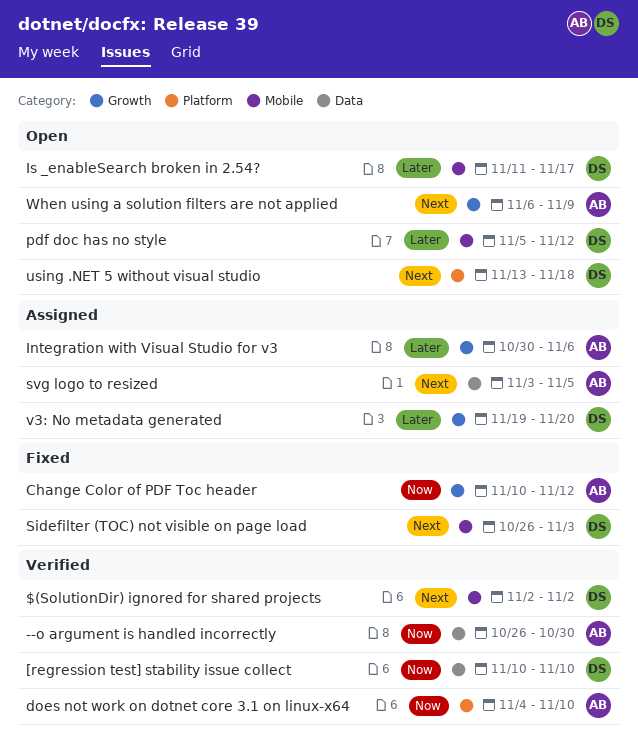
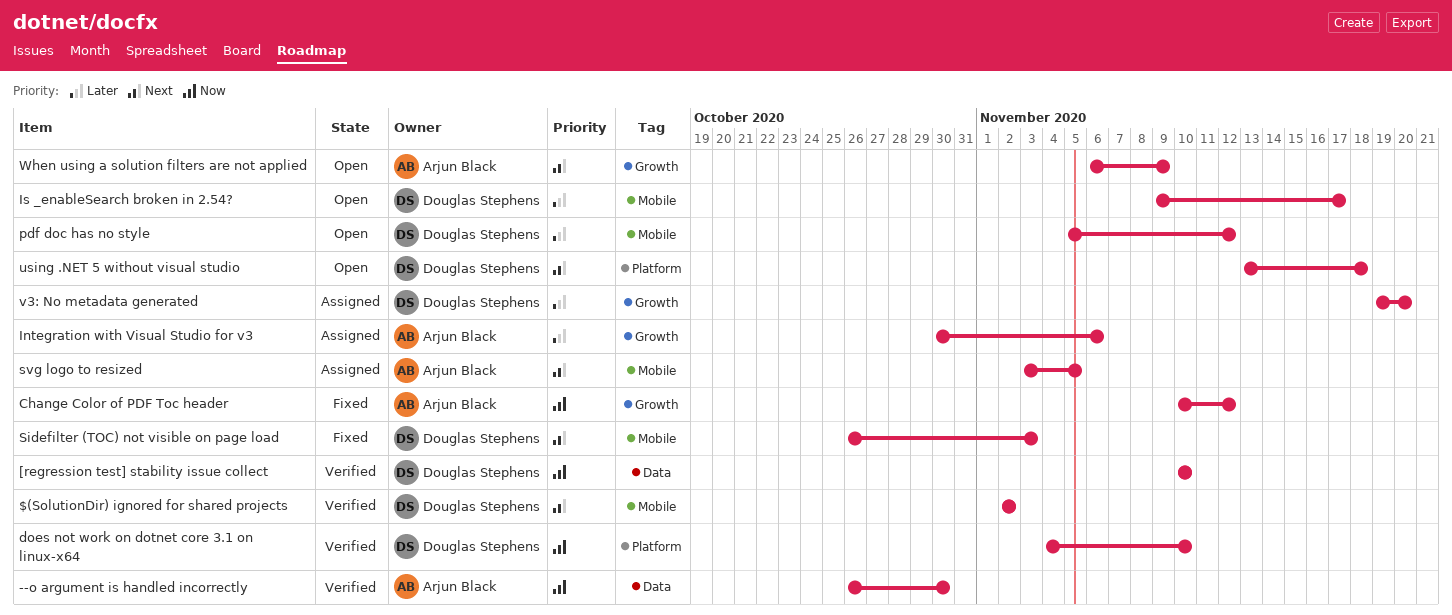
does not work on dotnet core 3.1 on linux-x64, owner: Arjun Black -> Douglas Stephens
Is _enableSearch broken in 2.54?, start: Nov 11 -> Nov 9
svg logo to resized, label: Data -> Mobile

